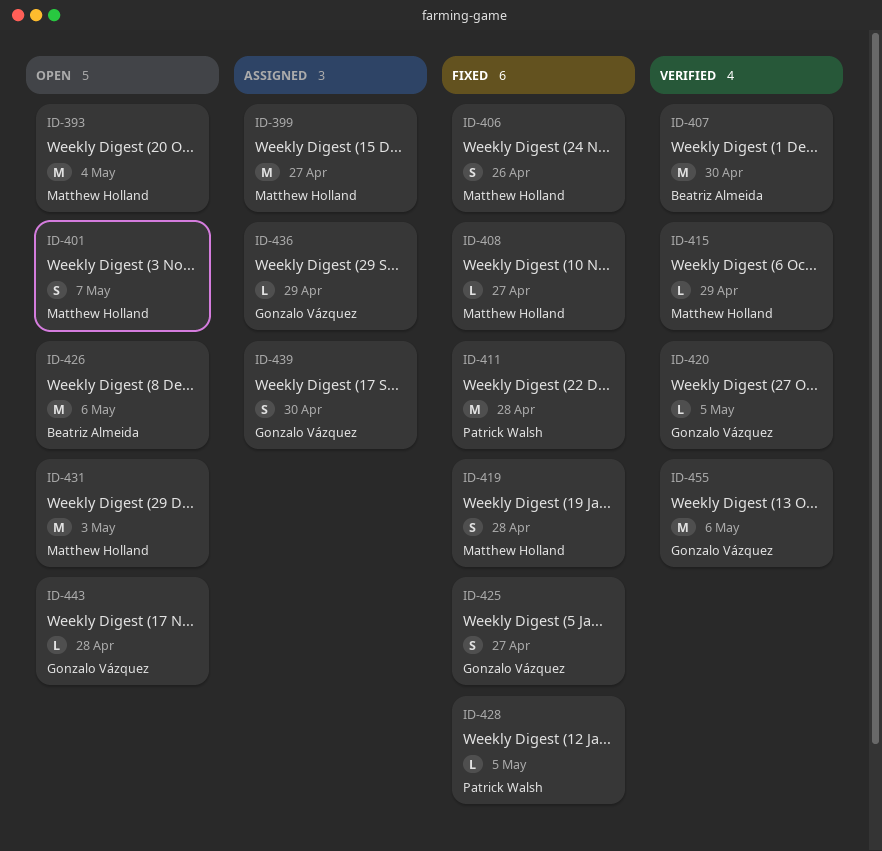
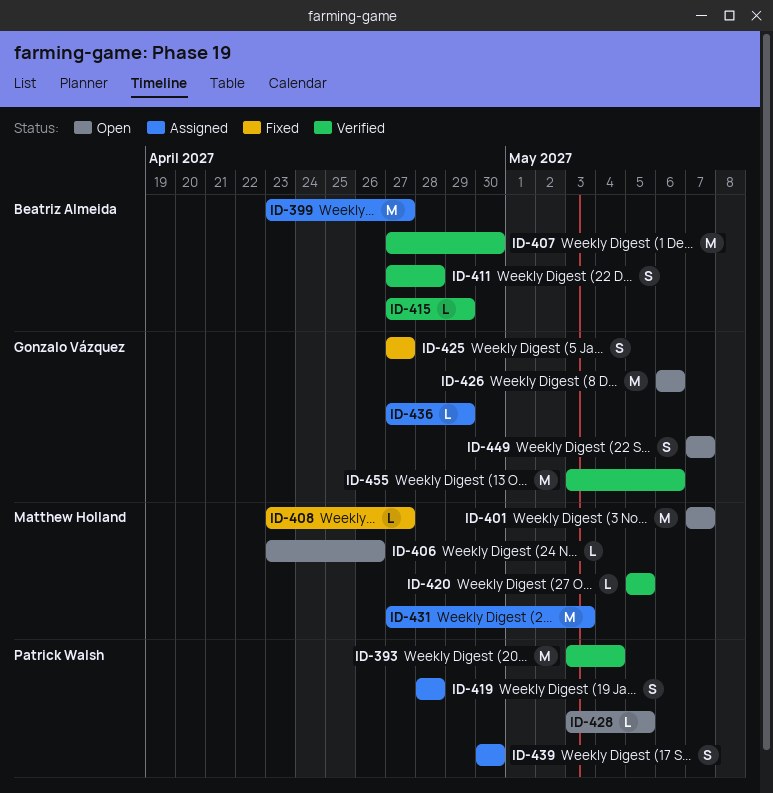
ID-393, status: Open -> Verified
ID-393, owner: Matthew Holland -> Patrick Walsh
ID-399, owner: Matthew Holland -> Beatriz Almeida
ID-401, estimate: S -> M
ID-406, status: Fixed -> Open
ID-406, estimate: S -> L
ID-411, status: Fixed -> Verified
ID-411, owner: Patrick Walsh -> Beatriz Almeida
ID-411, estimate: M -> S
ID-415, owner: Matthew Holland -> Beatriz Almeida
ID-419, status: Fixed -> Assigned
ID-419, owner: Matthew Holland -> Patrick Walsh
ID-420, owner: Gonzalo Vázquez -> Matthew Holland
ID-426, owner: Beatriz Almeida -> Gonzalo Vázquez
ID-428, status: Fixed -> Open
ID-431, status: Open -> Assigned
ID-439, owner: Gonzalo Vázquez -> Patrick Walsh
ID-443: present -> none
ID-449: none -> present

